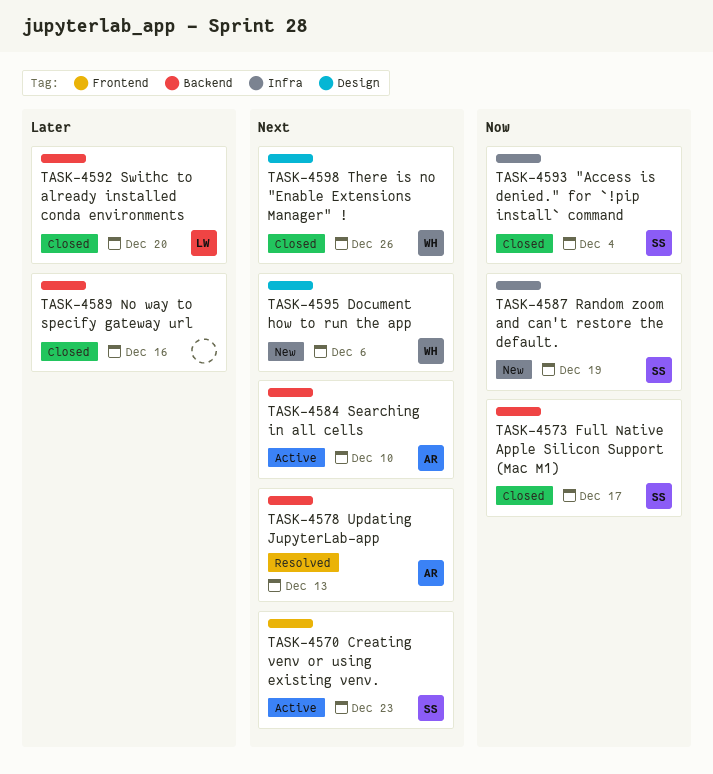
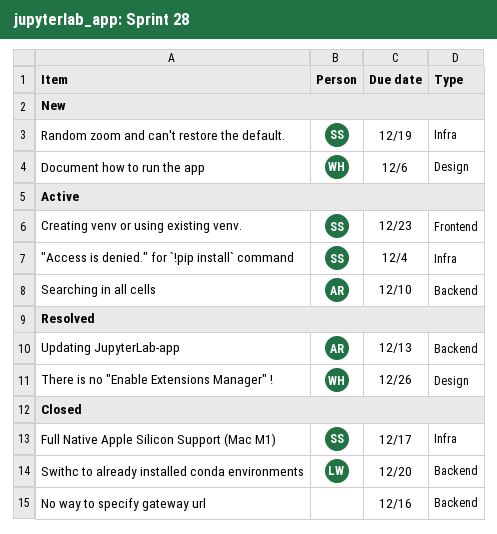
"Access is denied." for `!pip install` command, status: Closed -> Active
Full Native Apple Silicon Support (Mac M1), label: Backend -> Infra
There is no "Enable Extensions Manager" !, status: Closed -> Resolved

